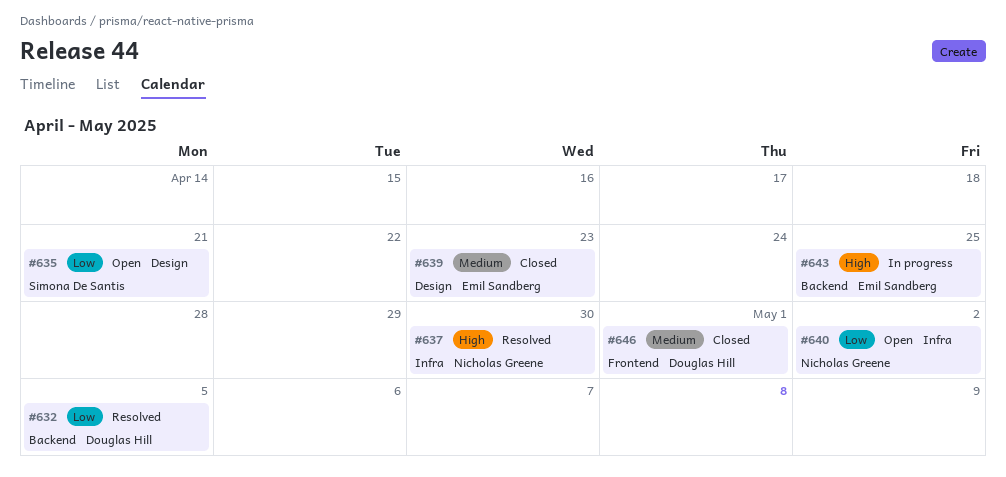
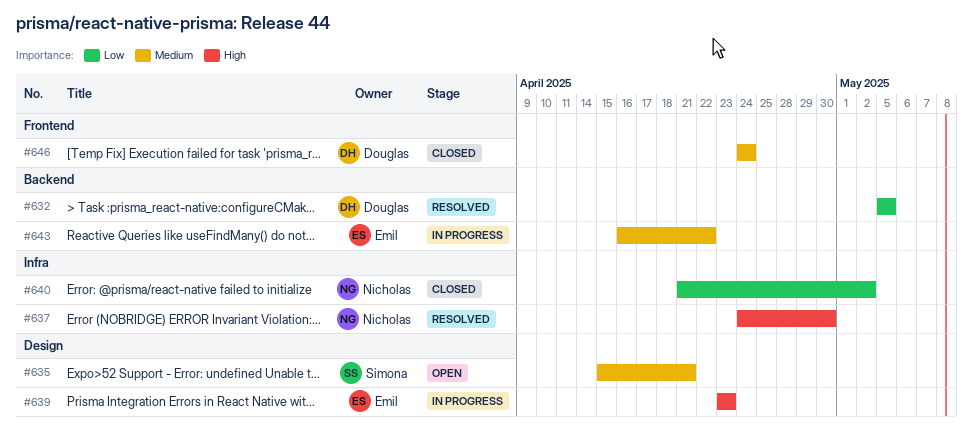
#635, priority: Low -> Medium
#639, status: Closed -> In progress
#639, priority: Medium -> High
#640, status: Open -> Closed
#643, priority: High -> Medium
#643, due: Apr 25 -> Apr 22
#646, due: May 1 -> Apr 24

